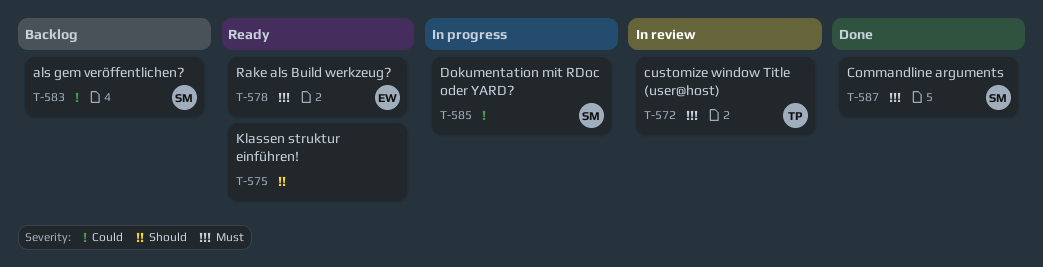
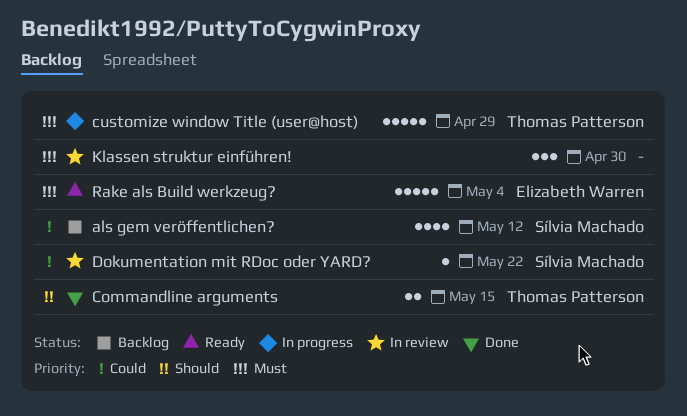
Commandline arguments, owner: Sílvia Machado -> Thomas Patterson
Commandline arguments, priority: Must -> Should
customize window Title (user@host), status: In review -> In progress
Dokumentation mit RDoc oder YARD?, status: In progress -> In review
Klassen struktur einführen!, status: Ready -> In review
Klassen struktur einführen!, priority: Should -> Must

